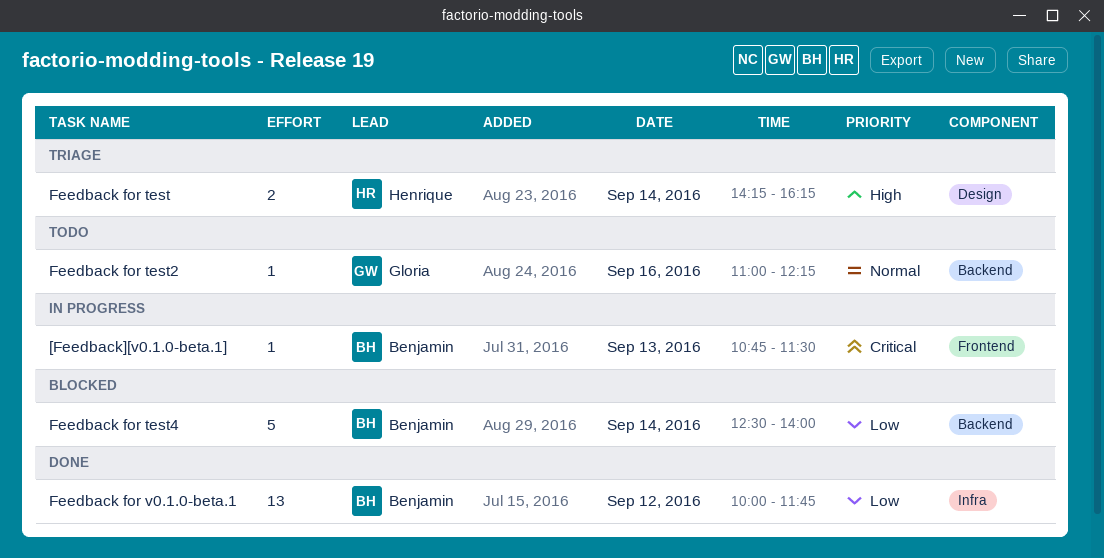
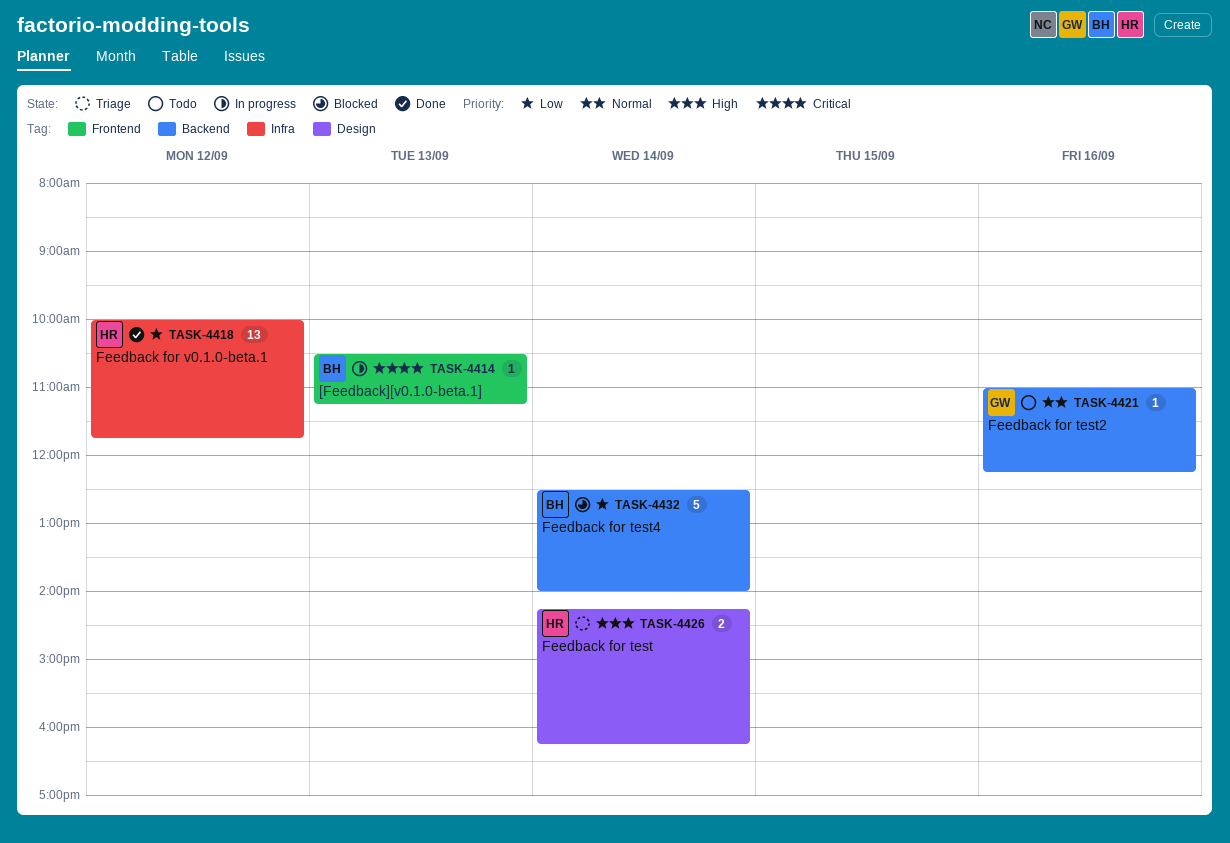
[Feedback][v0.1.0-beta.1], begins: 10:45 -> 10:30
[Feedback][v0.1.0-beta.1], ends: 11:30 -> 11:15
Feedback for v0.1.0-beta.1, owner: Benjamin -> Henrique

